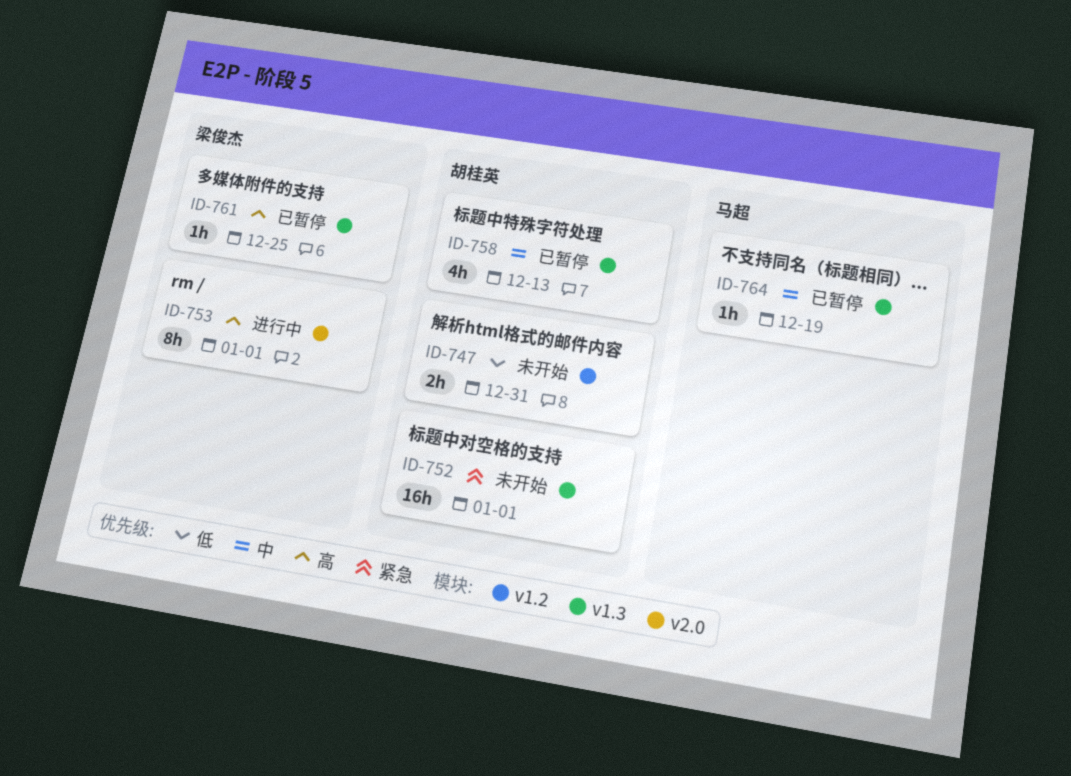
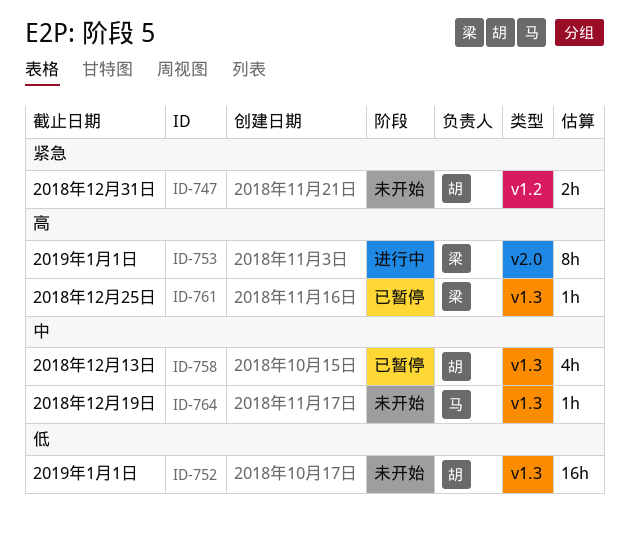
ID-747, priority: 低 -> 紧急
ID-752, priority: 紧急 -> 低
ID-764, status: 已暂停 -> 未开始

